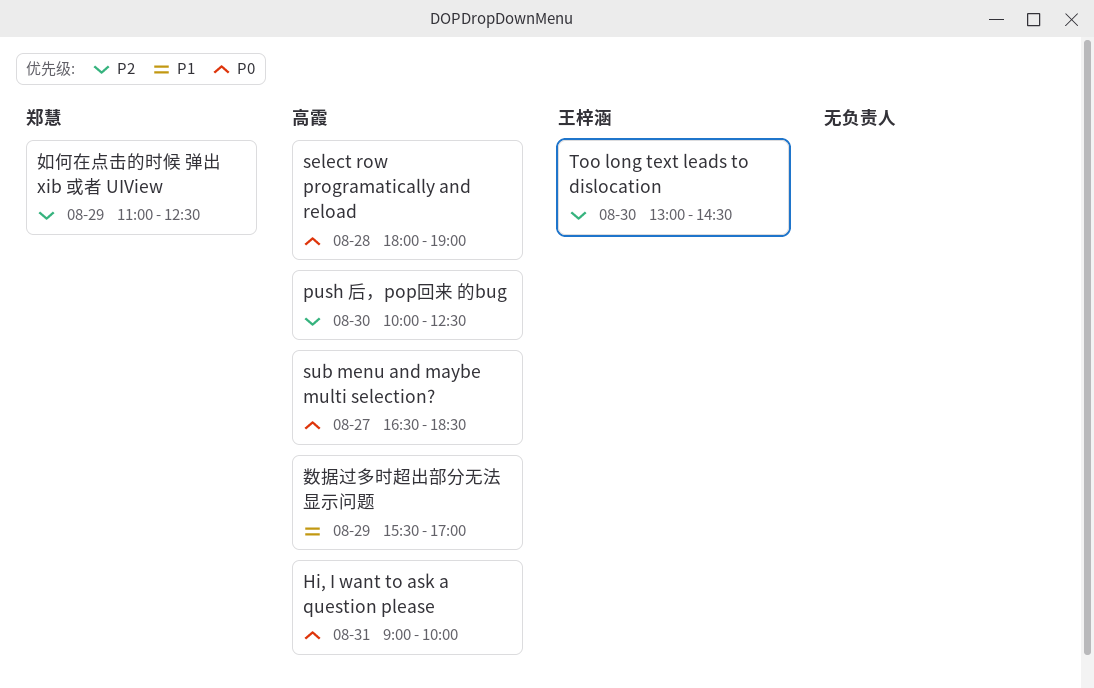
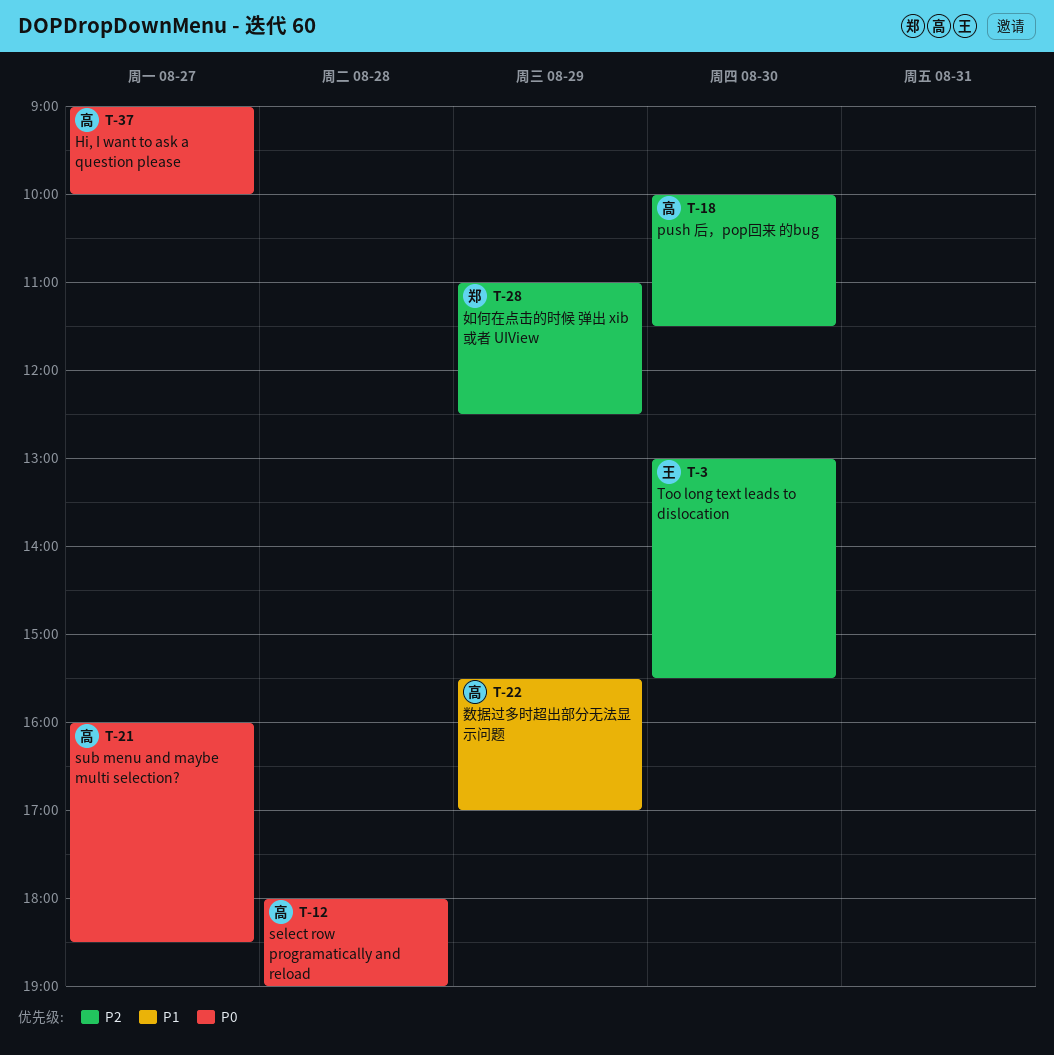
Hi, I want to ask a question please, day: Aug 31 -> Aug 27
push 后，pop回来 的bug, ends: 12:30 -> 11:30
sub menu and maybe multi selection?, begins: 16:30 -> 16:00
Too long text leads to dislocation, ends: 14:30 -> 15:30

